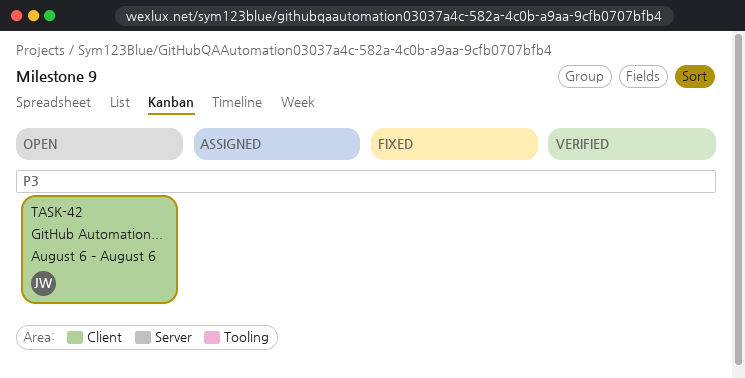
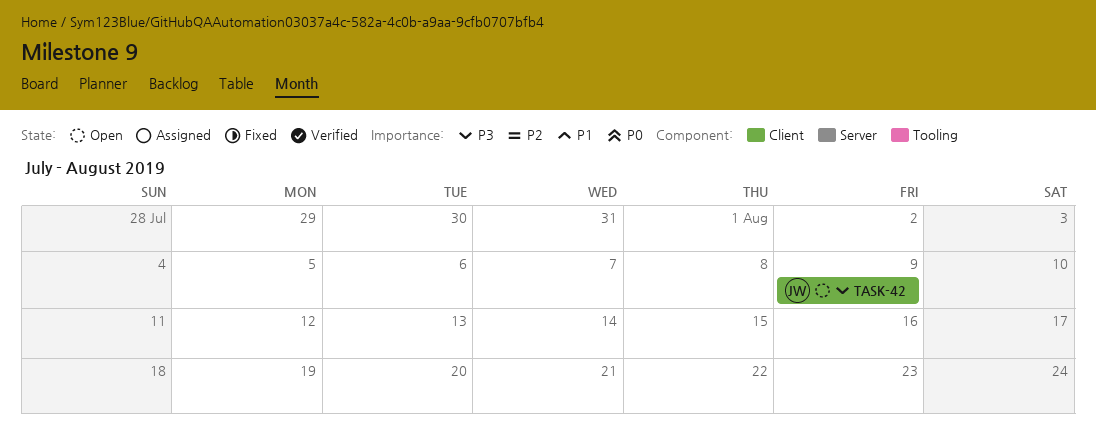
TASK-42, start: Aug 6 -> Aug 9
TASK-42, due: Aug 6 -> Aug 9

